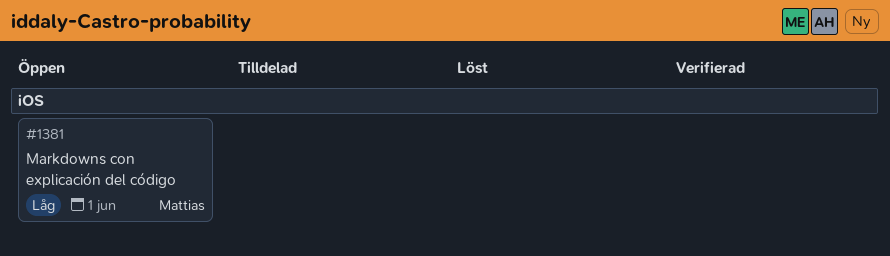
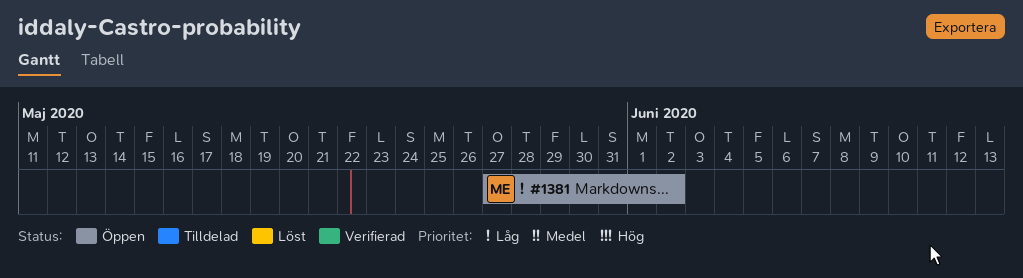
#1381, due: Jun 1 -> Jun 2

